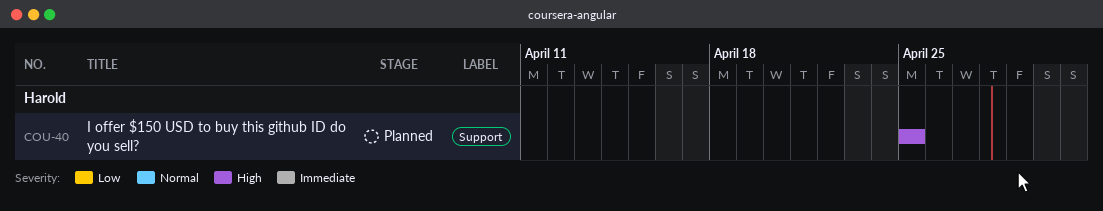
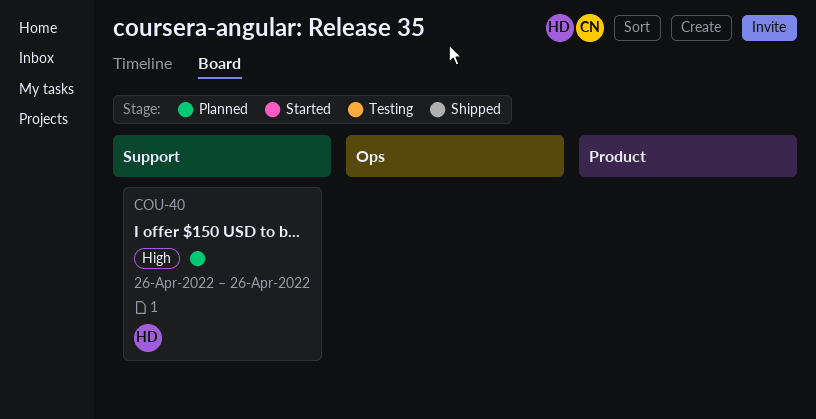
COU-40, start: Apr 25 -> Apr 26
COU-40, due: Apr 25 -> Apr 26

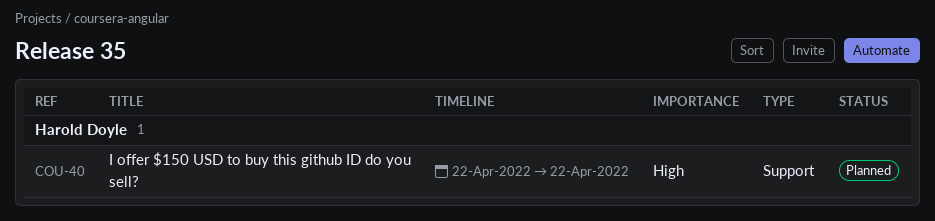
COU-40, start: Apr 26 -> Apr 22
COU-40, due: Apr 26 -> Apr 22

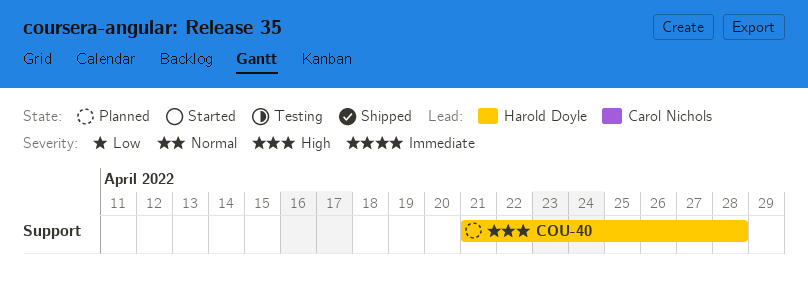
COU-40, start: Apr 22 -> Apr 21
COU-40, due: Apr 22 -> Apr 28

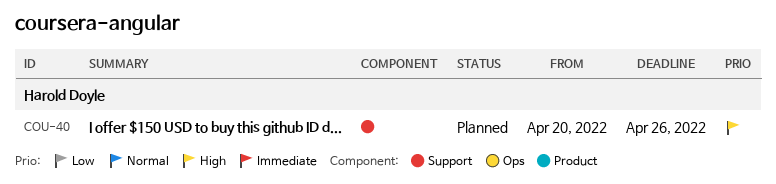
COU-40, start: Apr 21 -> Apr 20
COU-40, due: Apr 28 -> Apr 26

